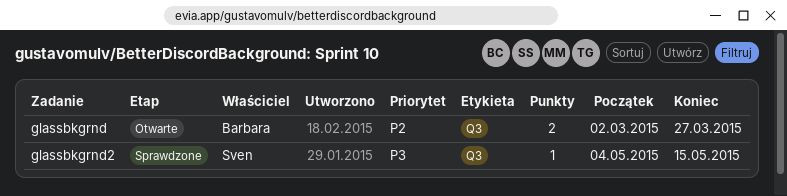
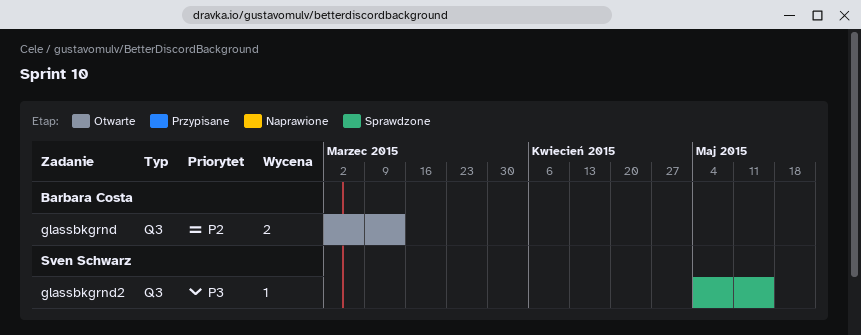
glassbkgrnd, due: Mar 27 -> Mar 13

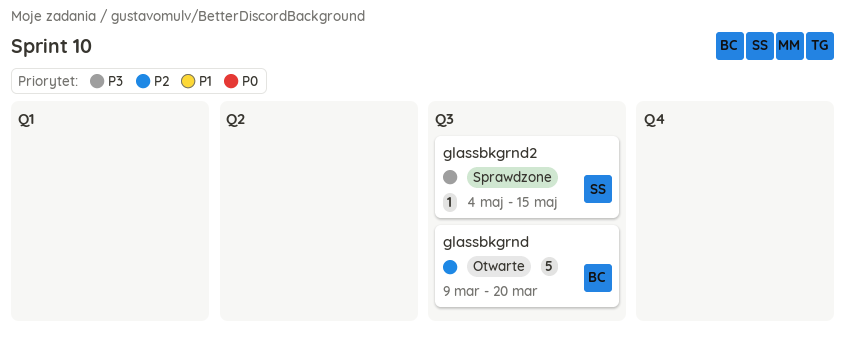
glassbkgrnd, estimate: 2 -> 5
glassbkgrnd, start: Mar 2 -> Mar 9
glassbkgrnd, due: Mar 13 -> Mar 20

